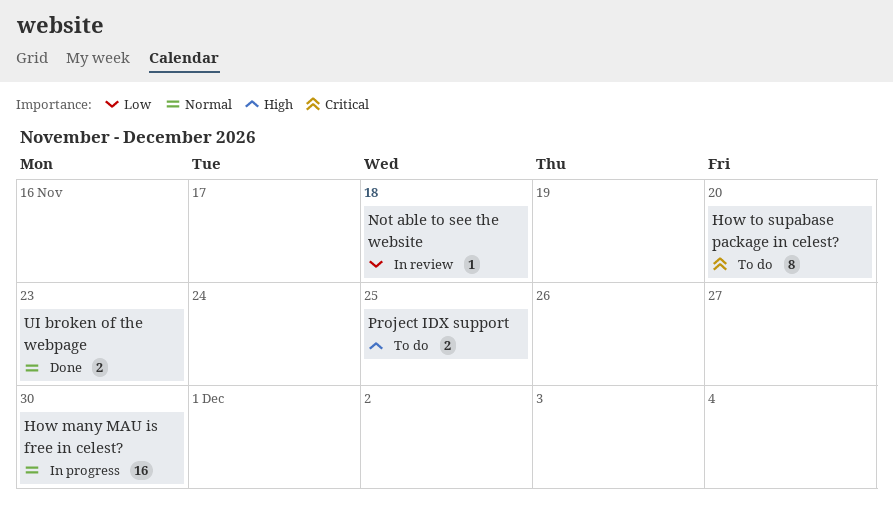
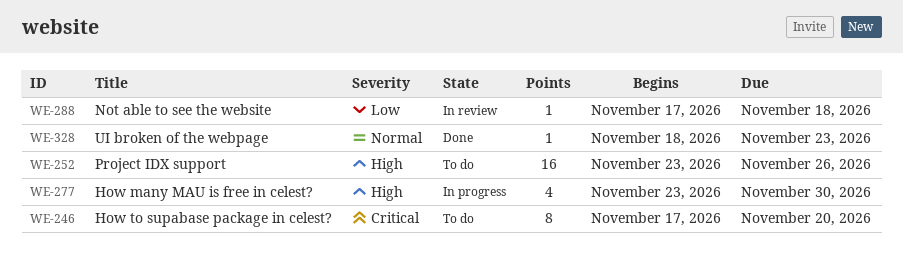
How many MAU is free in celest?, priority: Normal -> High
How many MAU is free in celest?, estimate: 16 -> 4
Project IDX support, estimate: 2 -> 16
Project IDX support, due: Nov 25 -> Nov 26
UI broken of the webpage, estimate: 2 -> 1

